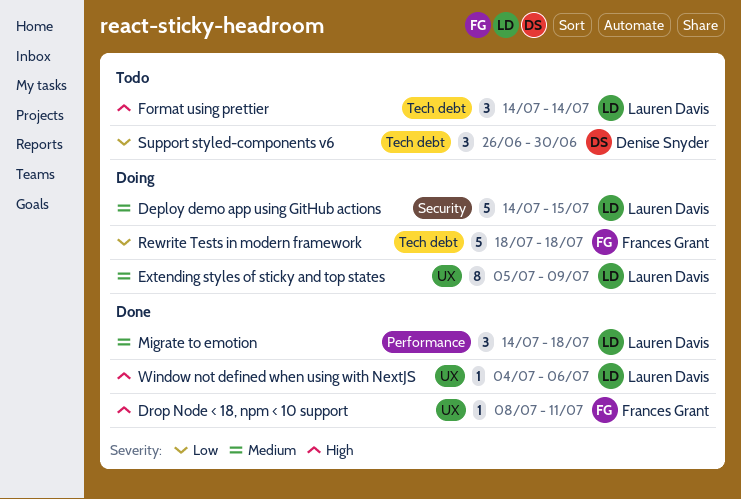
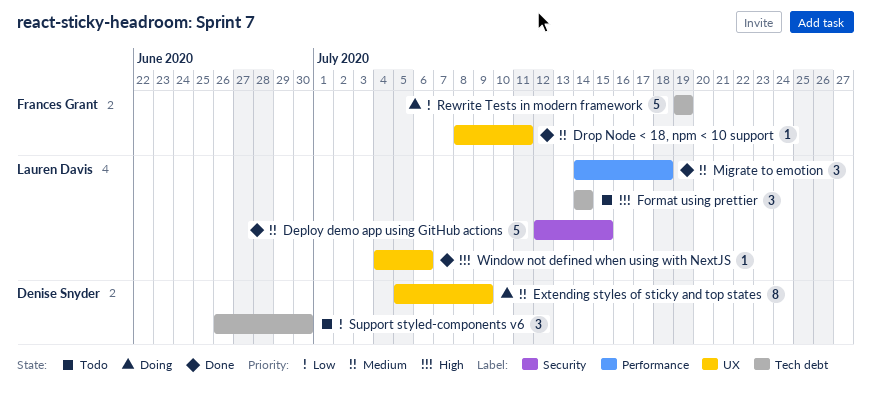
Deploy demo app using GitHub actions, status: Doing -> Done
Deploy demo app using GitHub actions, start: Jul 14 -> Jul 12
Drop Node < 18, npm < 10 support, priority: High -> Medium
Extending styles of sticky and top states, owner: Lauren Davis -> Denise Snyder
Rewrite Tests in modern framework, start: Jul 18 -> Jul 19
Rewrite Tests in modern framework, due: Jul 18 -> Jul 19

